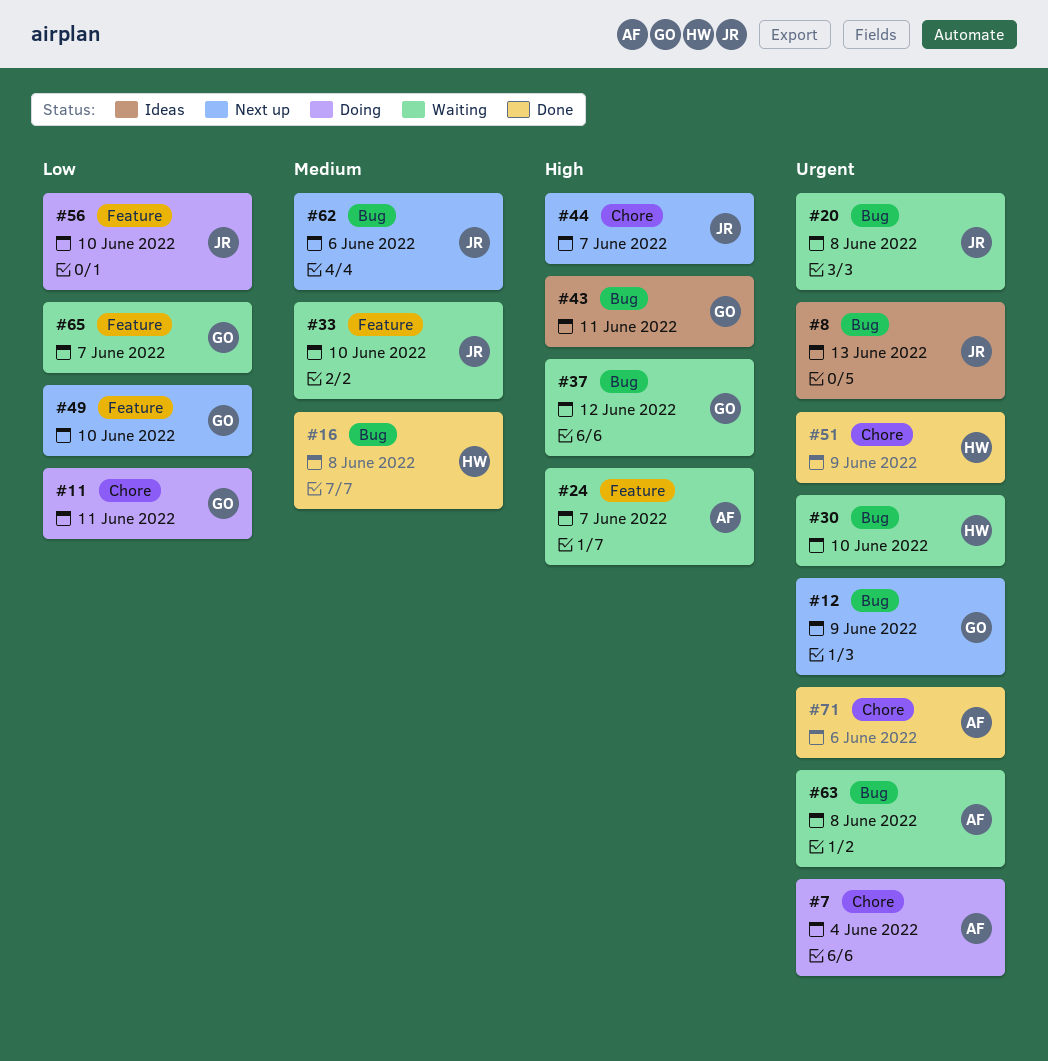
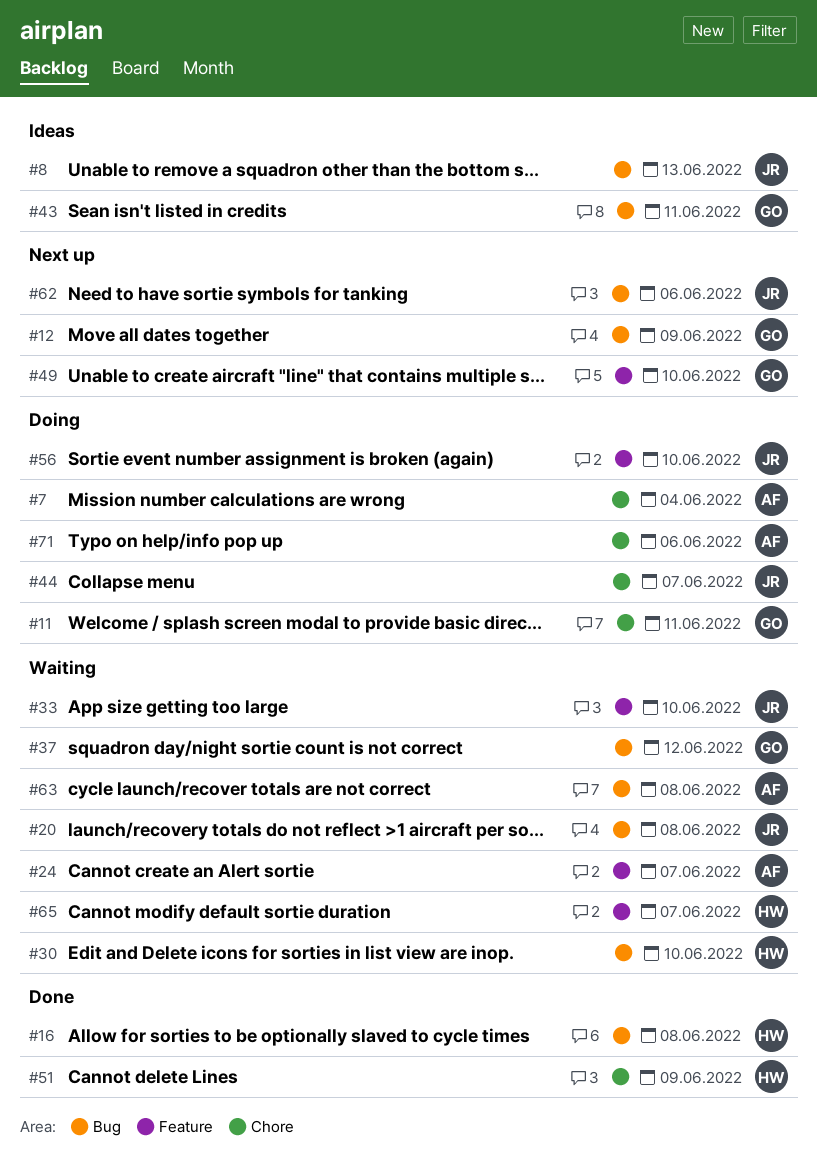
#44, status: Next up -> Doing
#65, owner: GO -> HW
#71, status: Done -> Doing

